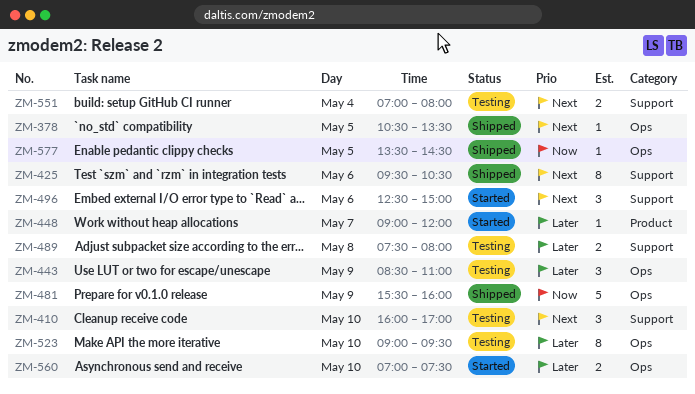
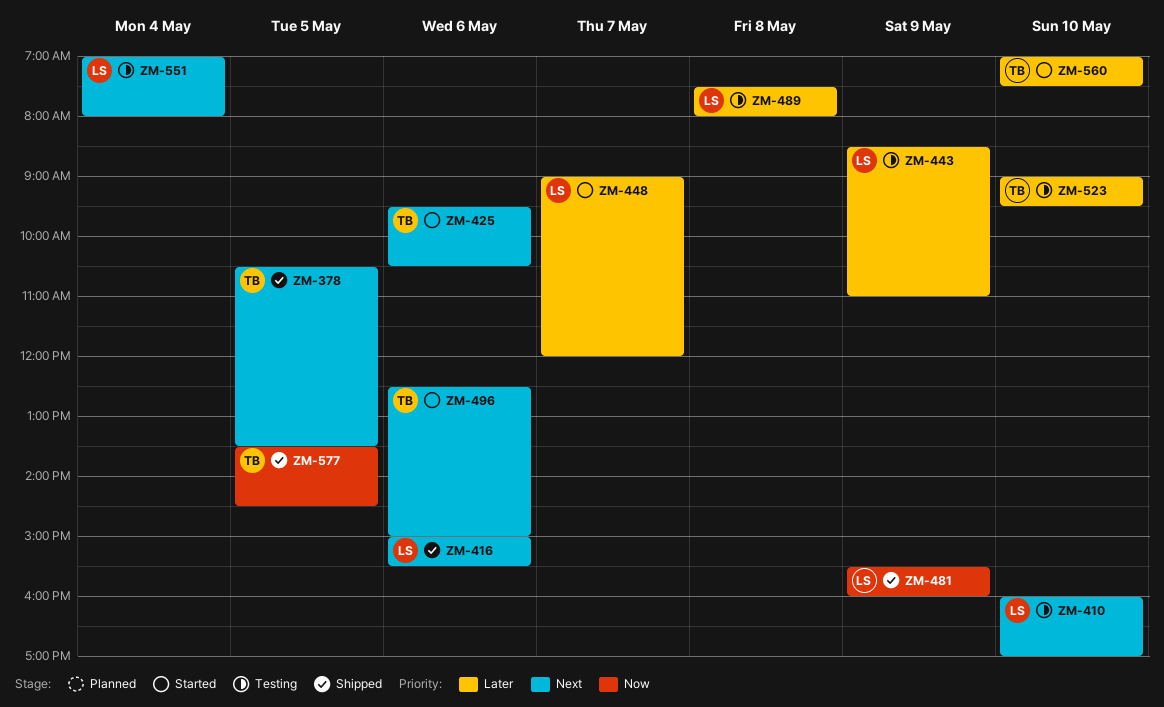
ZM-416: none -> present
ZM-425, status: Shipped -> Started

